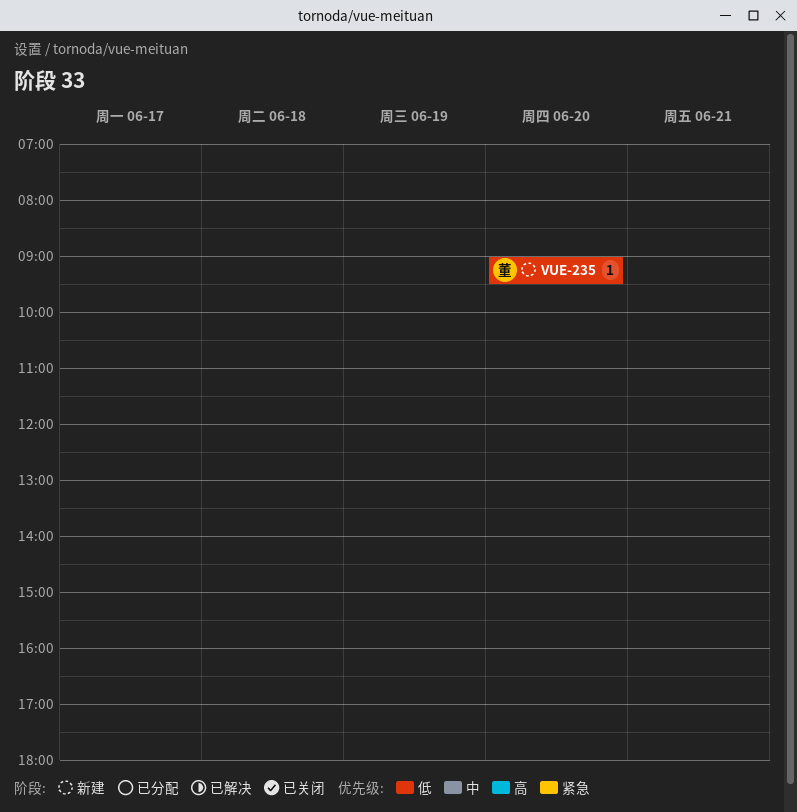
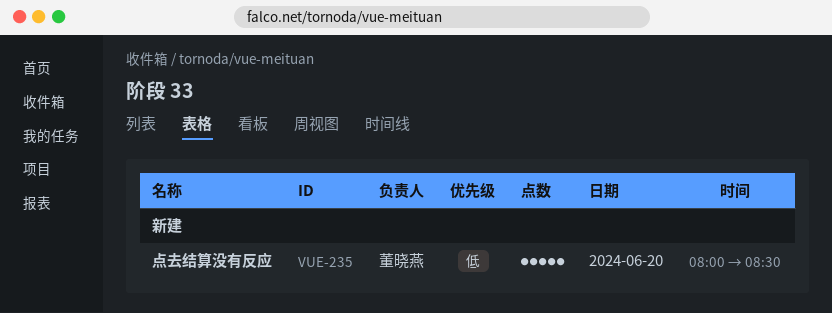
VUE-235, estimate: 1 -> 5
VUE-235, begins: 09:00 -> 08:00
VUE-235, ends: 09:30 -> 08:30

